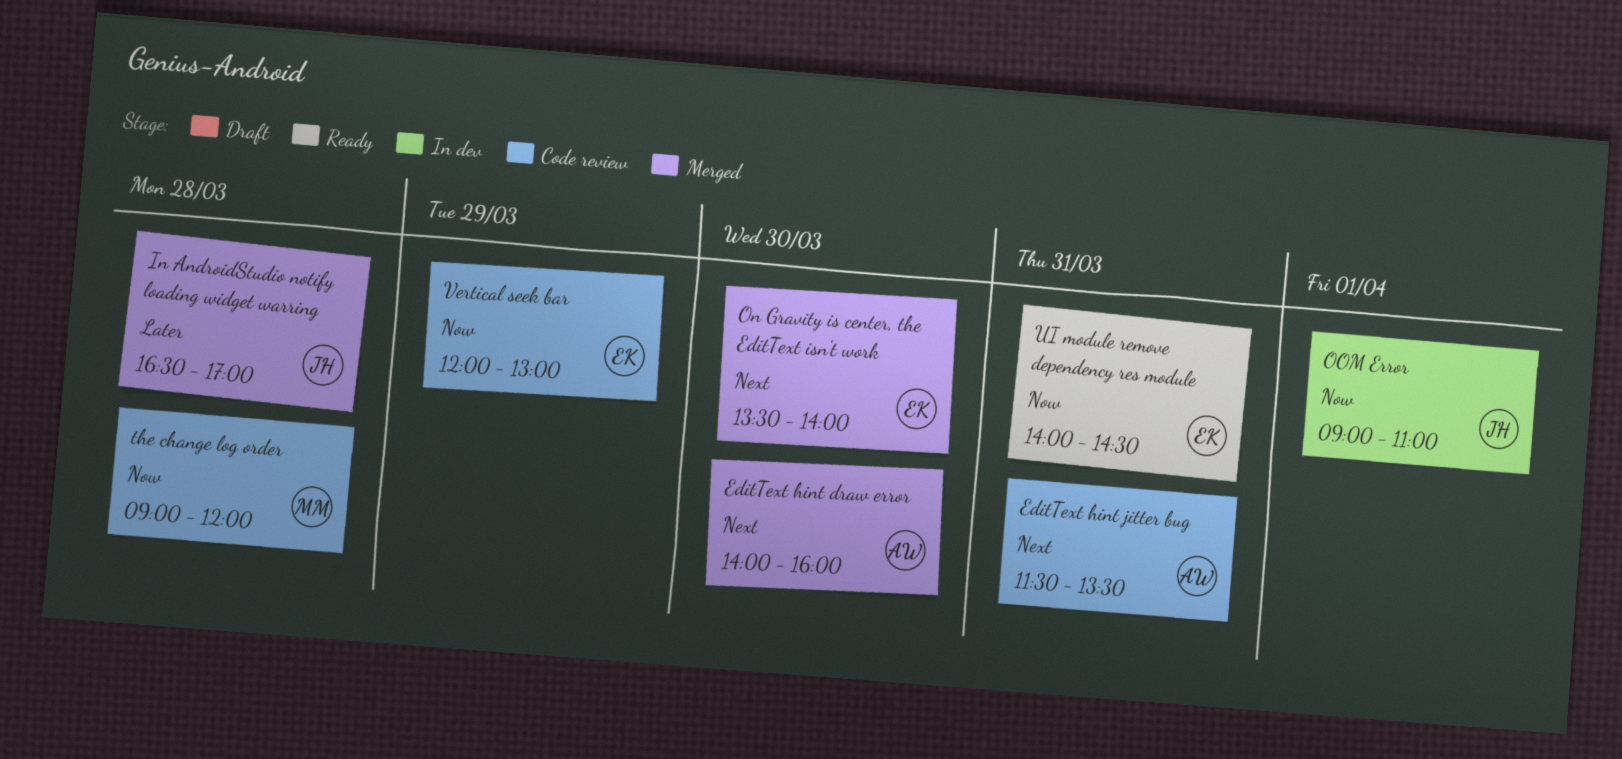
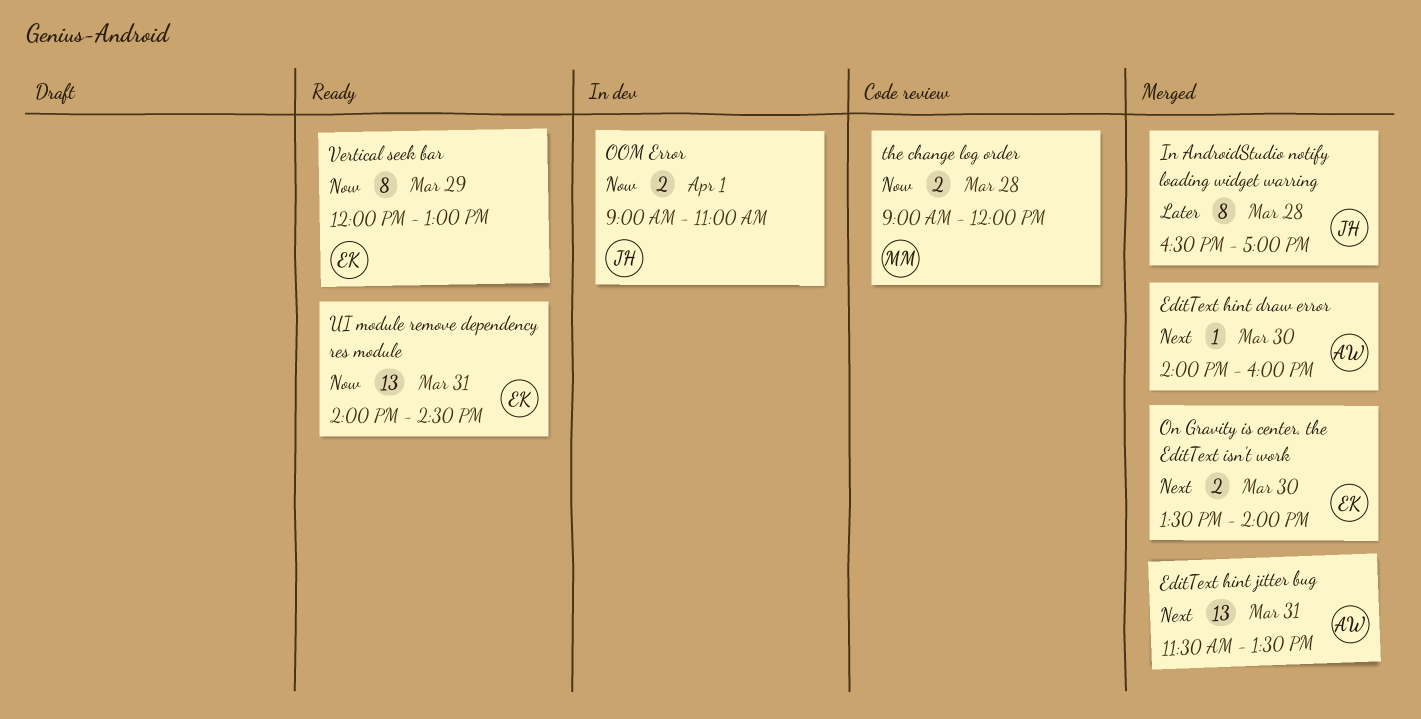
EditText hint jitter bug, status: Code review -> Merged
Vertical seek bar, status: Code review -> Ready

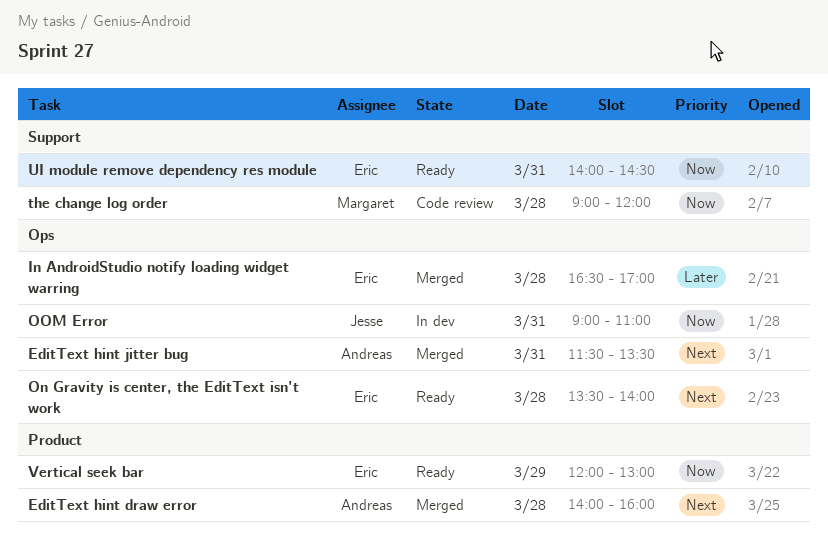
EditText hint draw error, day: Mar 30 -> Mar 28
In AndroidStudio notify loading widget warring, owner: Jesse -> Eric
On Gravity is center, the EditText isn't work, status: Merged -> Ready
On Gravity is center, the EditText isn't work, day: Mar 30 -> Mar 28
OOM Error, day: Apr 1 -> Mar 31

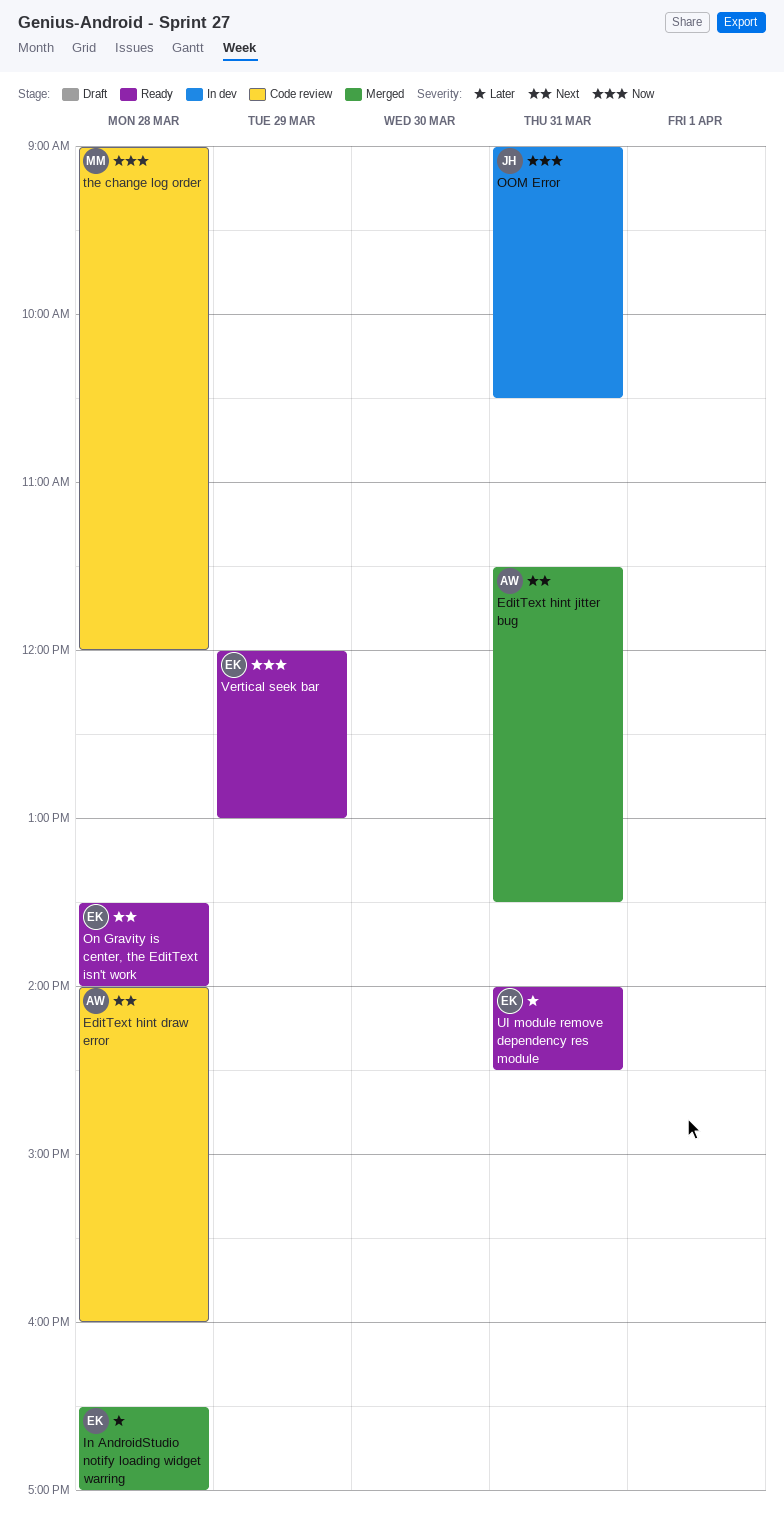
EditText hint draw error, status: Merged -> Code review
OOM Error, ends: 11:00 -> 10:30
UI module remove dependency res module, priority: Now -> Later

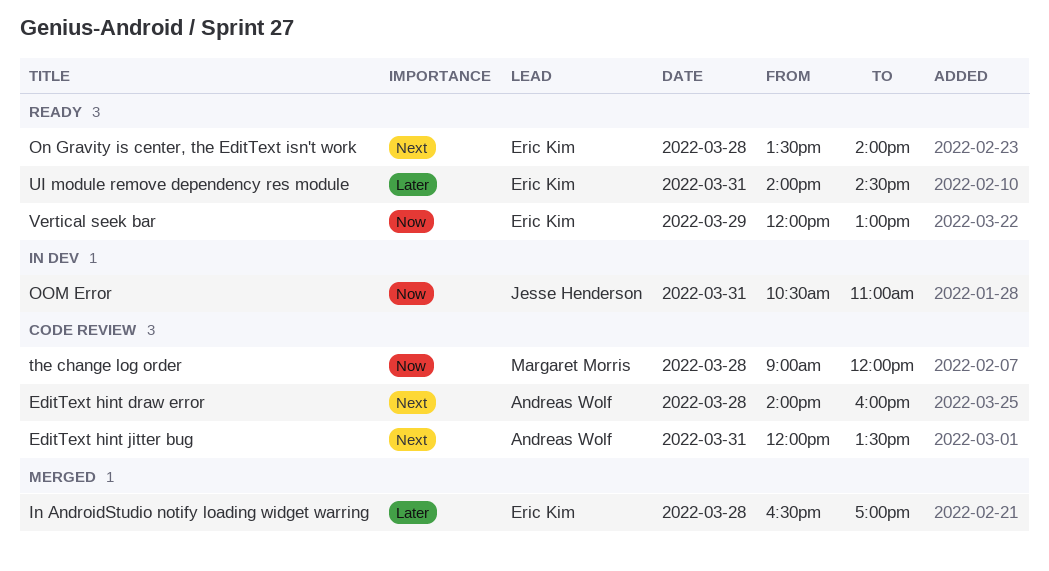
EditText hint jitter bug, status: Merged -> Code review
EditText hint jitter bug, begins: 11:30 -> 12:00
OOM Error, begins: 09:00 -> 10:30
OOM Error, ends: 10:30 -> 11:00

